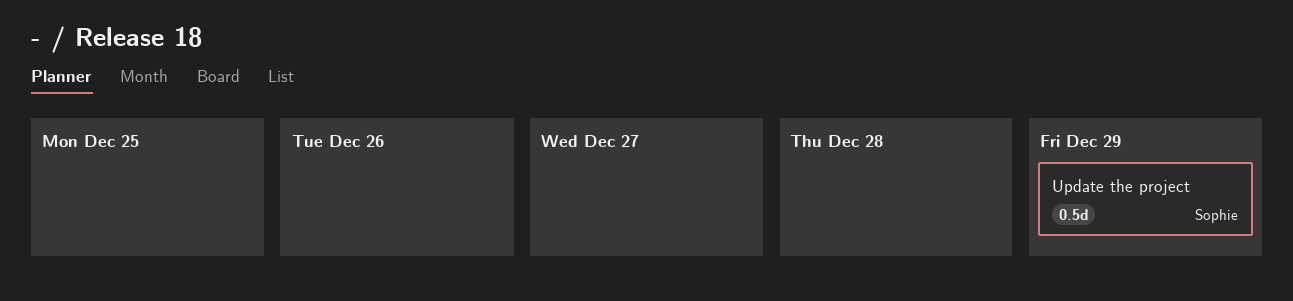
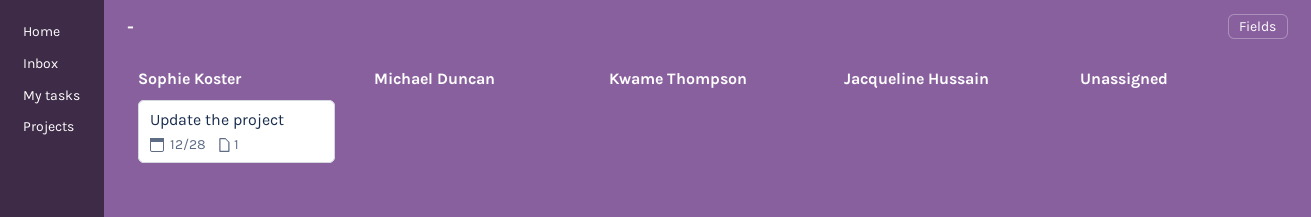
Update the project, due: Dec 29 -> Dec 28

